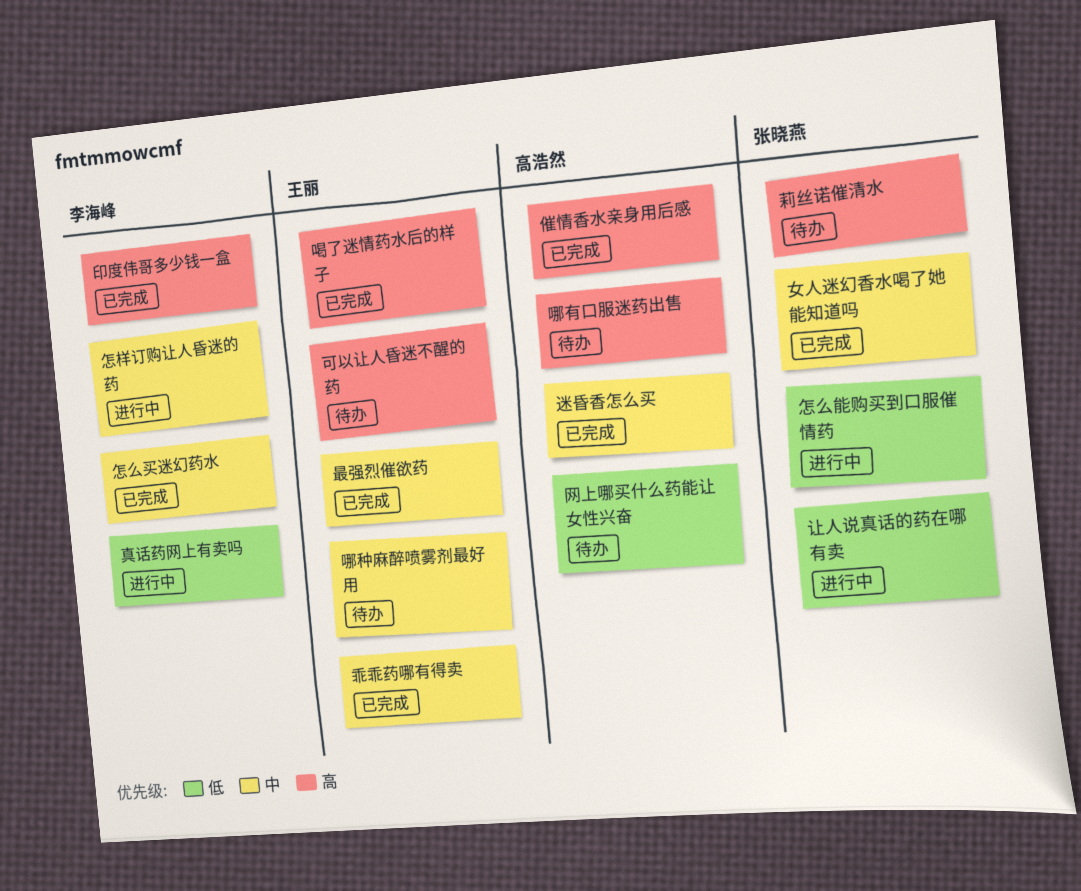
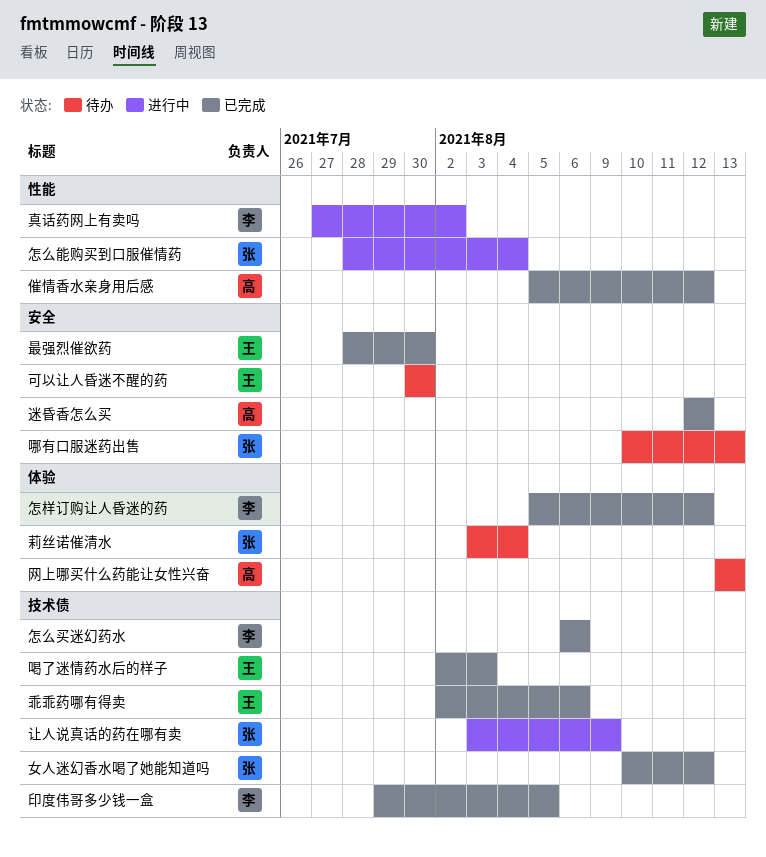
哪有口服迷药出售, owner: 高浩然 -> 张晓燕
哪种麻醉喷雾剂最好用: present -> none
怎样订购让人昏迷的药, status: 进行中 -> 已完成

